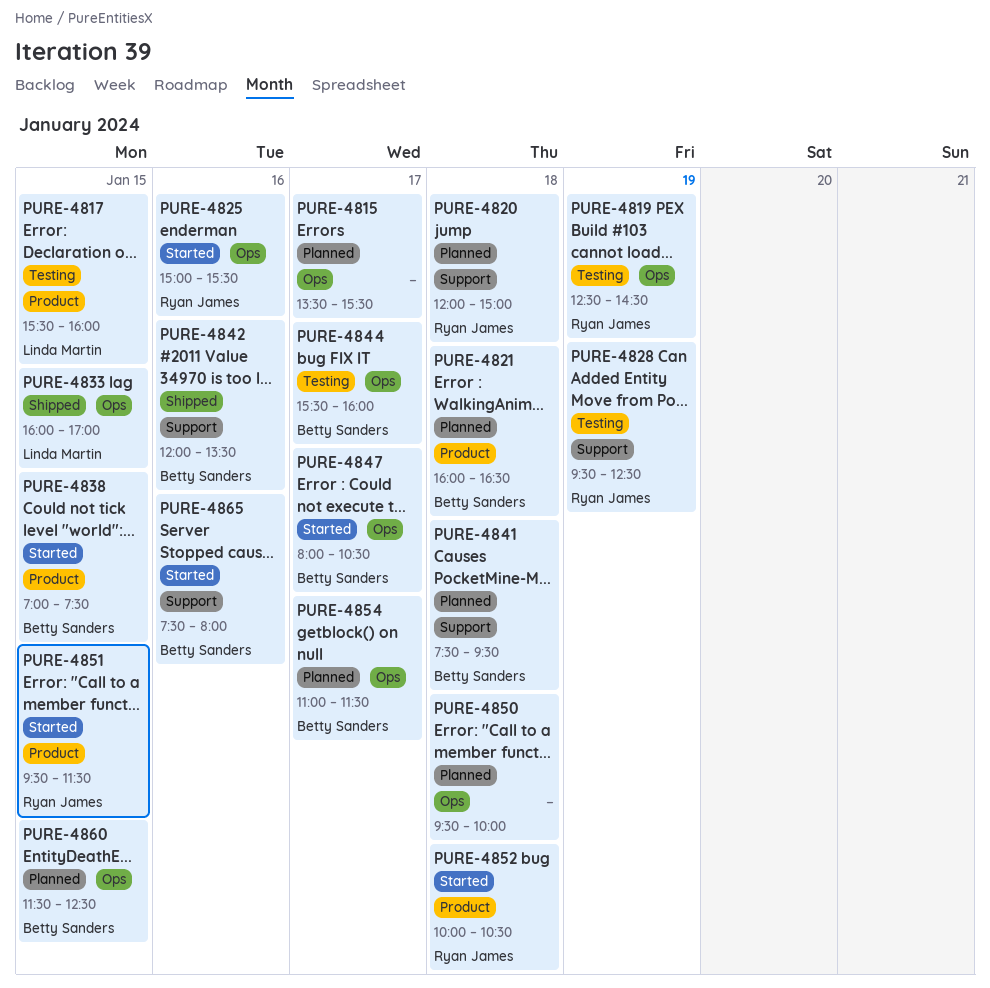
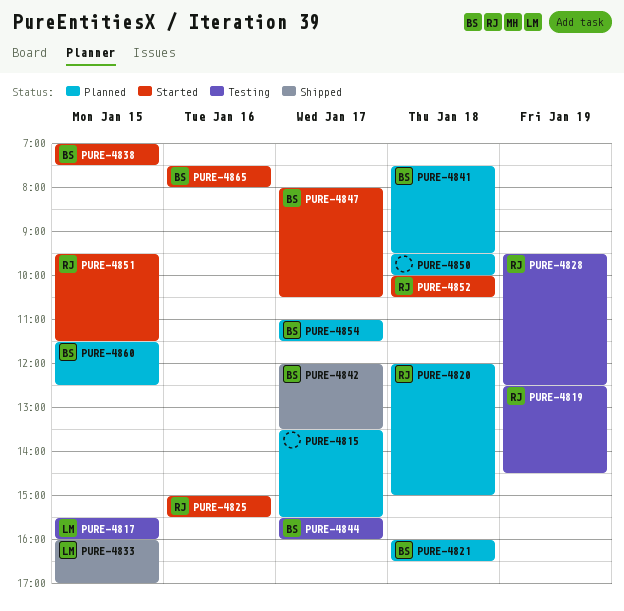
PURE-4842, day: Jan 16 -> Jan 17

